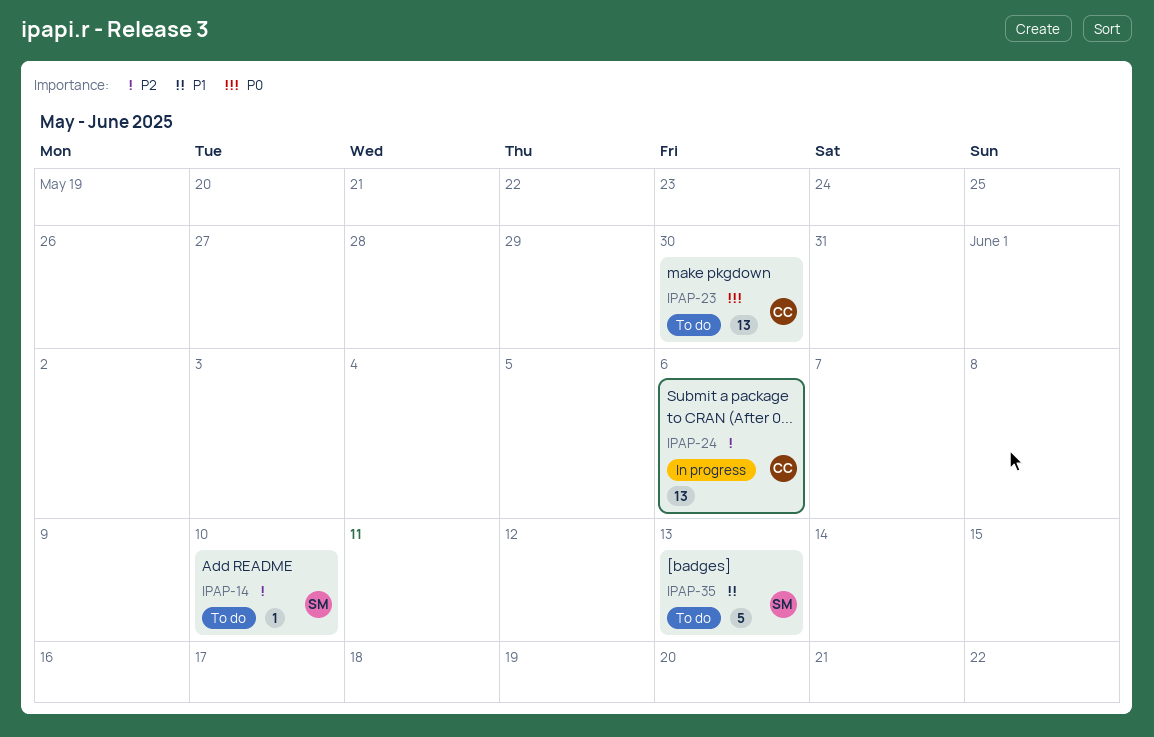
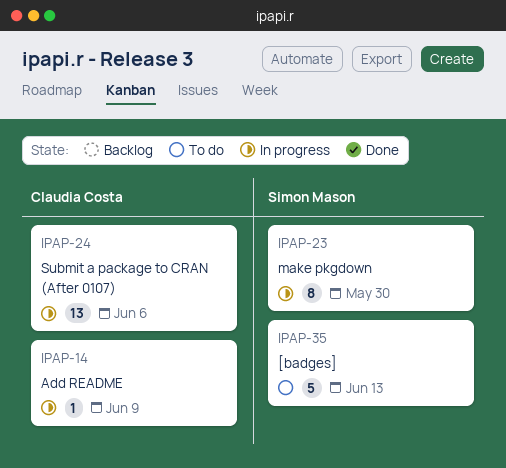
IPAP-14, status: To do -> In progress
IPAP-14, owner: Simon Mason -> Claudia Costa
IPAP-14, due: Jun 10 -> Jun 9
IPAP-23, status: To do -> In progress
IPAP-23, owner: Claudia Costa -> Simon Mason
IPAP-23, estimate: 13 -> 8

